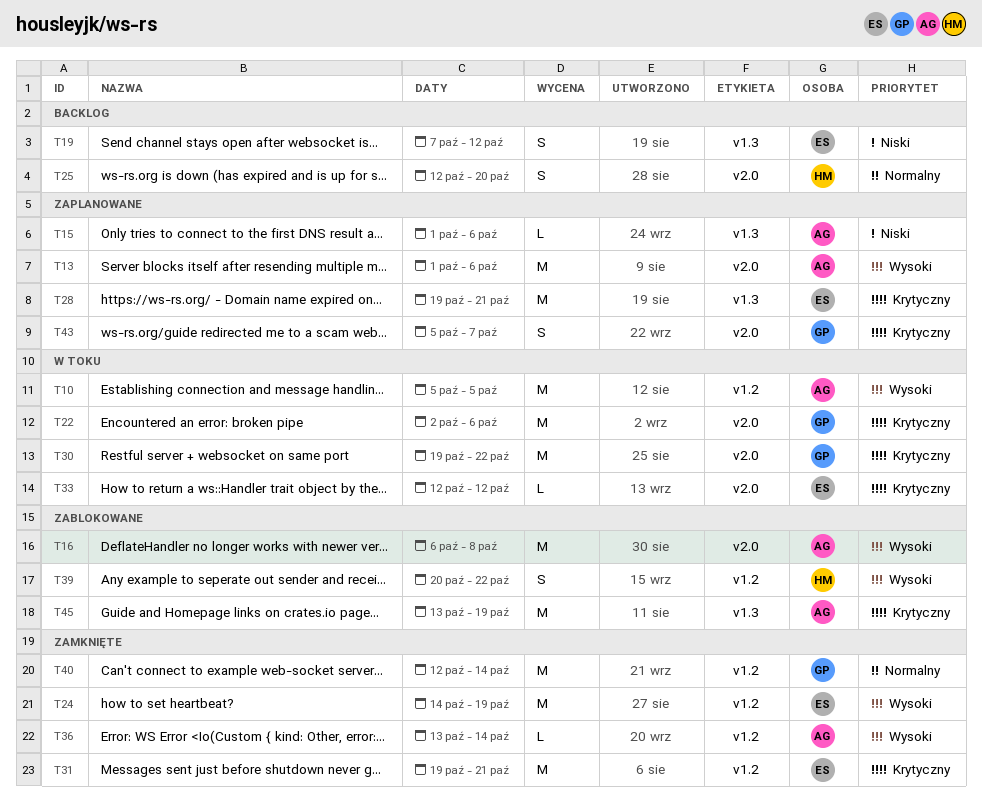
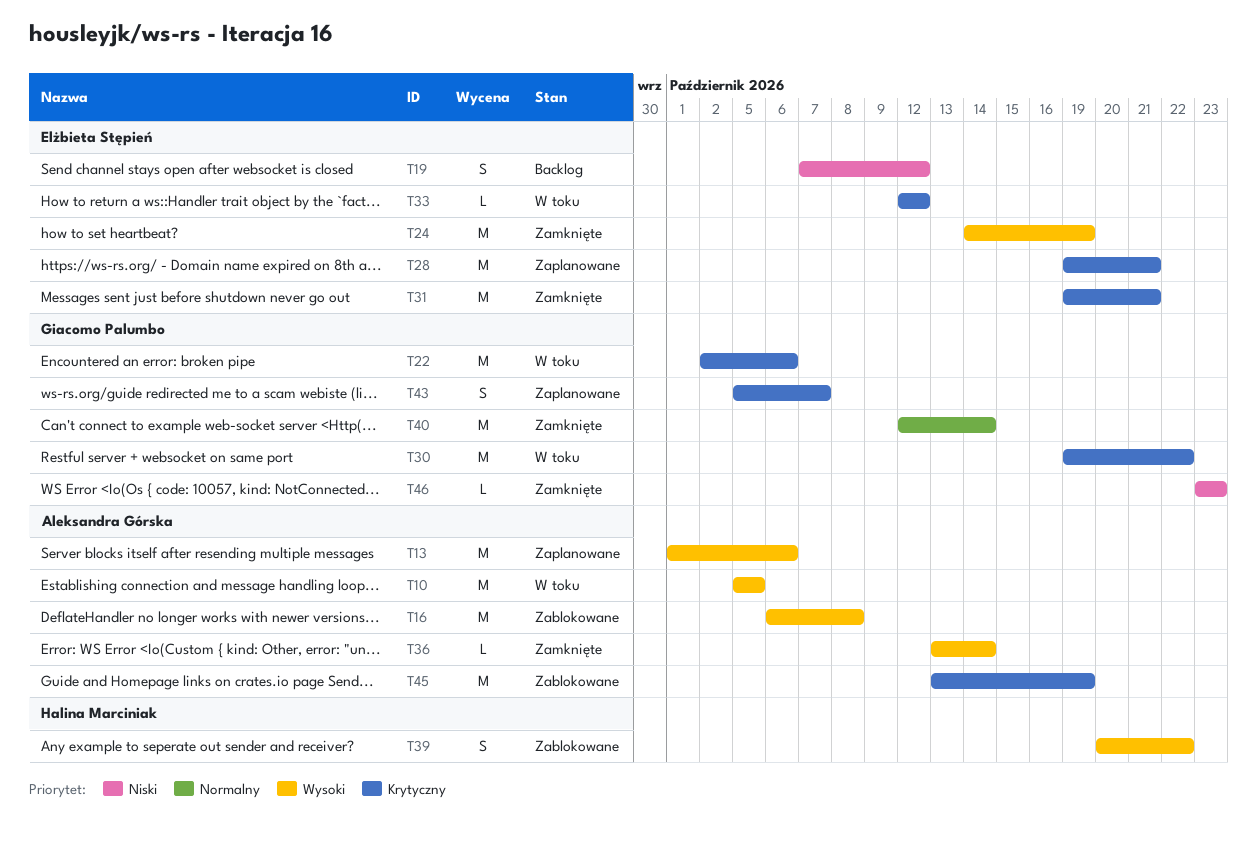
T15: present -> none
T25: present -> none
T46: none -> present

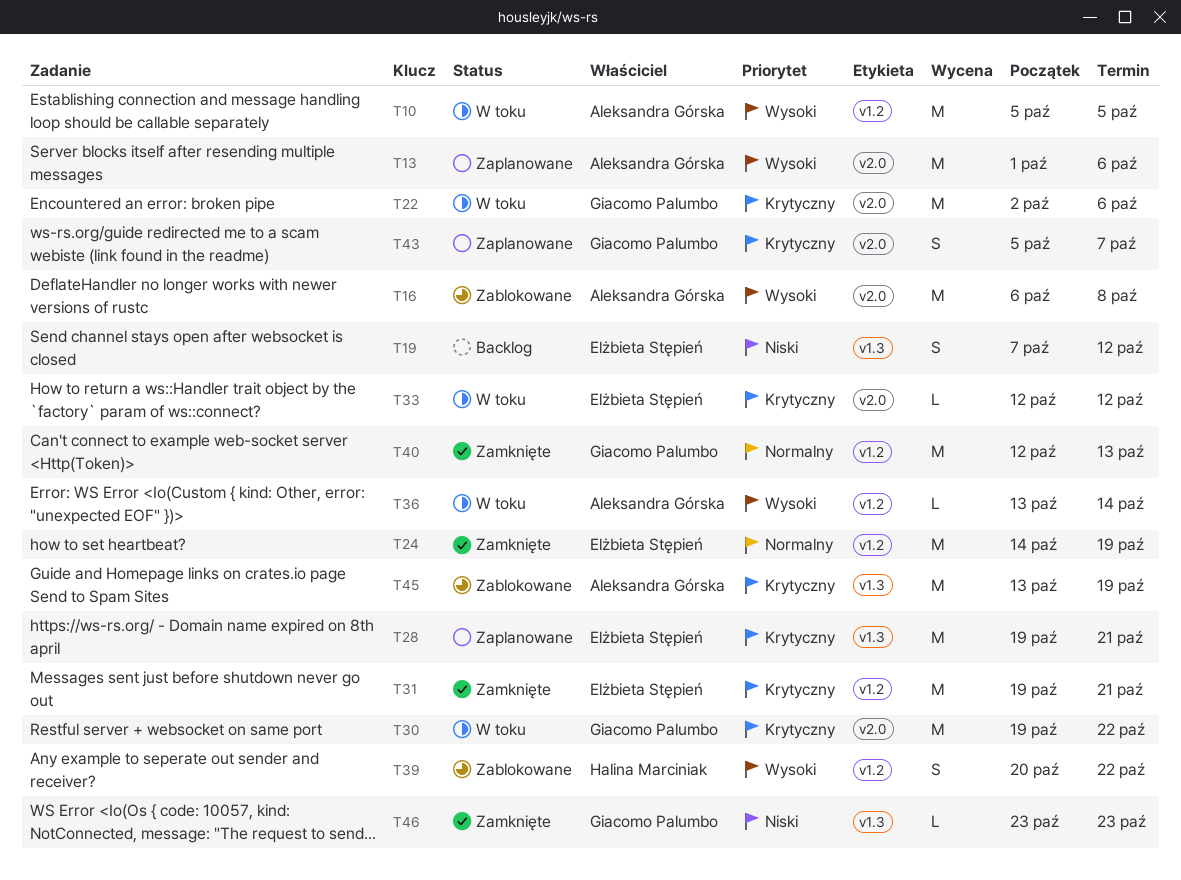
T24, priority: Wysoki -> Normalny
T36, status: Zamknięte -> W toku
T40, due: Oct 14 -> Oct 13

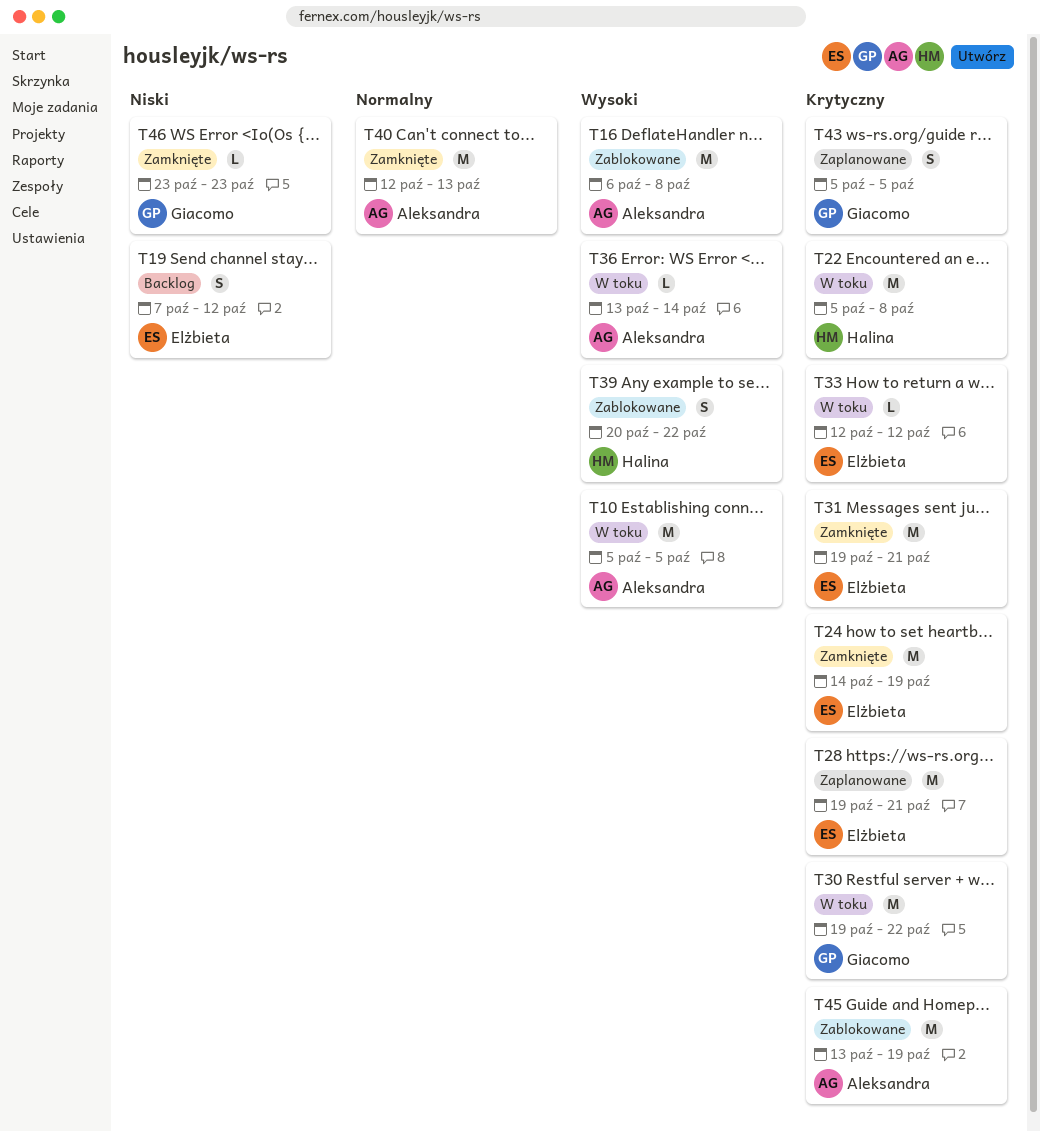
T13: present -> none
T22, owner: Giacomo Palumbo -> Halina Marciniak
T22, start: Oct 2 -> Oct 5
T22, due: Oct 6 -> Oct 8
T24, priority: Normalny -> Krytyczny
T40, owner: Giacomo Palumbo -> Aleksandra Górska
T43, due: Oct 7 -> Oct 5

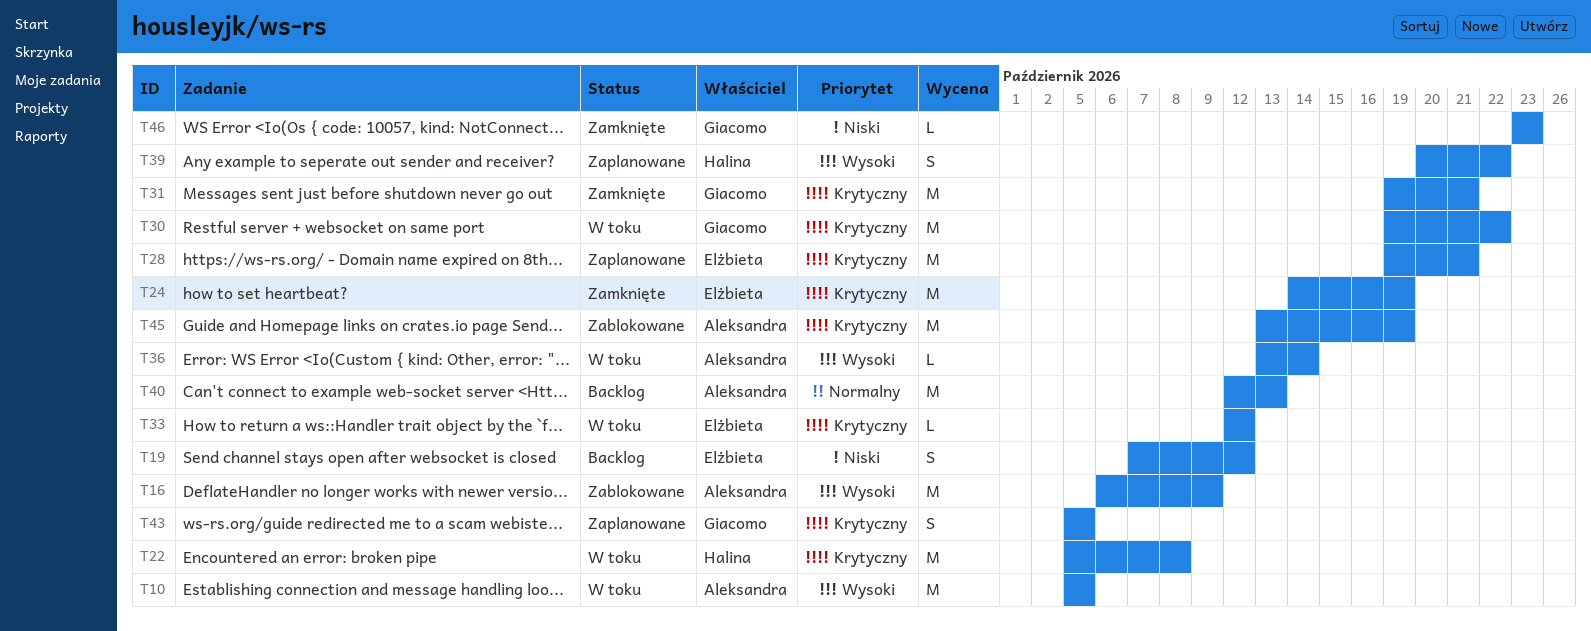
T16, due: Oct 8 -> Oct 9
T31, owner: Elżbieta -> Giacomo
T39, status: Zablokowane -> Zaplanowane
T40, status: Zamknięte -> Backlog

